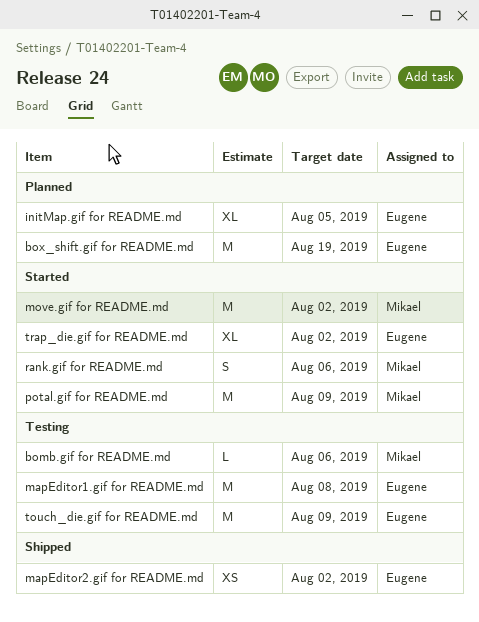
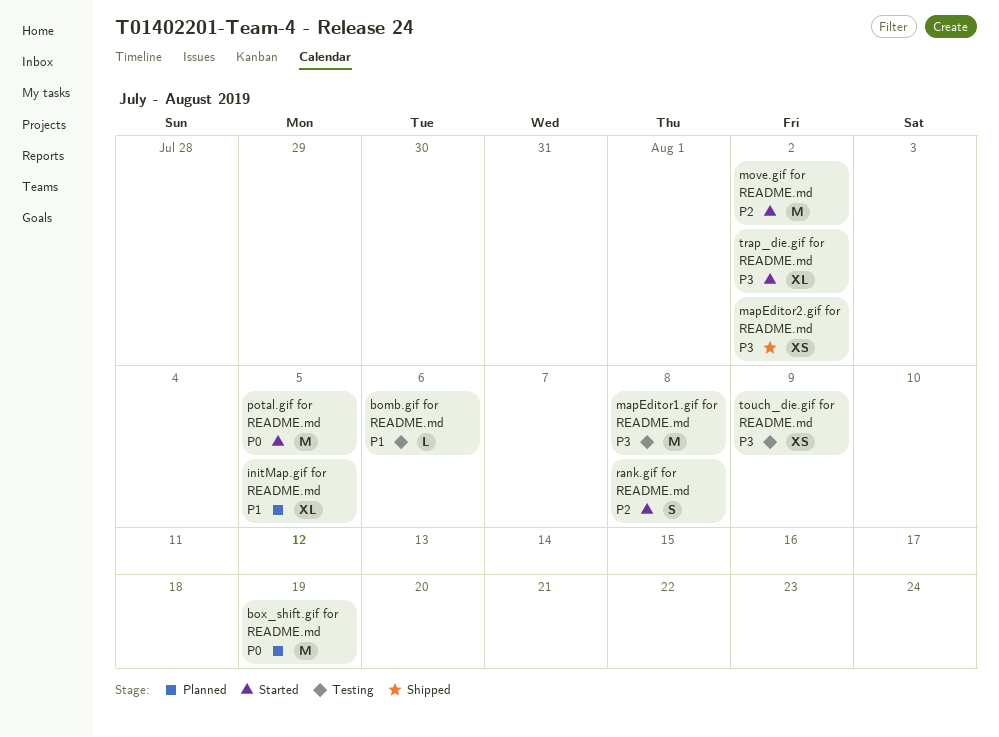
potal.gif for README.md, due: Aug 9 -> Aug 5
rank.gif for README.md, due: Aug 6 -> Aug 8
touch_die.gif for README.md, estimate: M -> XS

